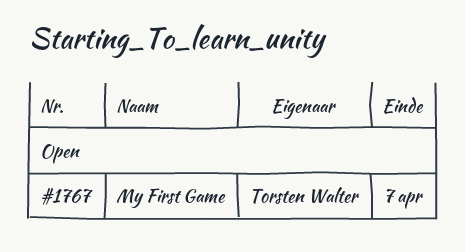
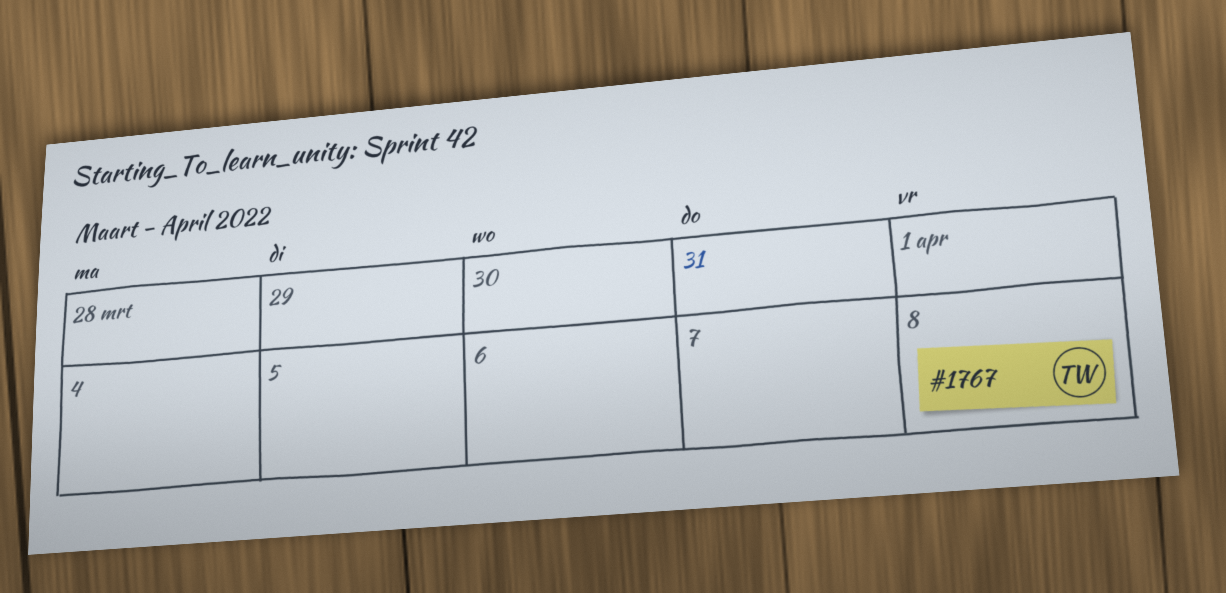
#1767, due: Apr 7 -> Apr 8

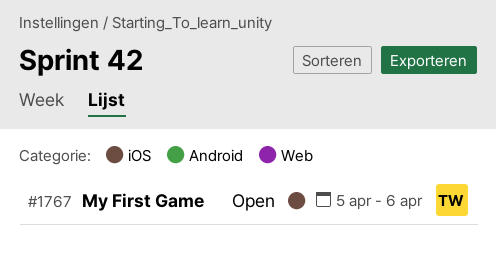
#1767, due: Apr 8 -> Apr 6

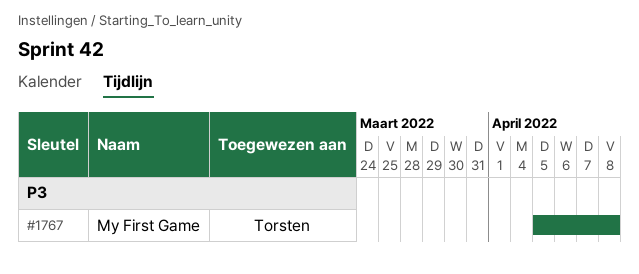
#1767, due: Apr 6 -> Apr 8

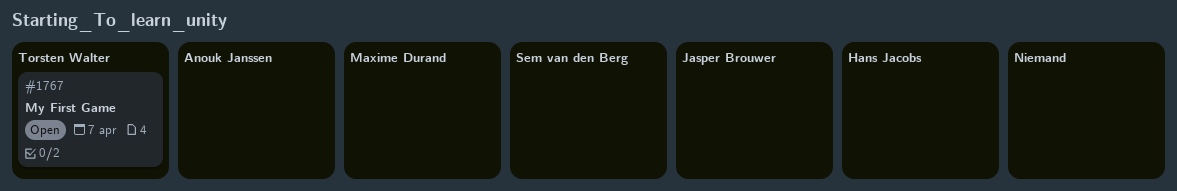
#1767, due: Apr 8 -> Apr 7

